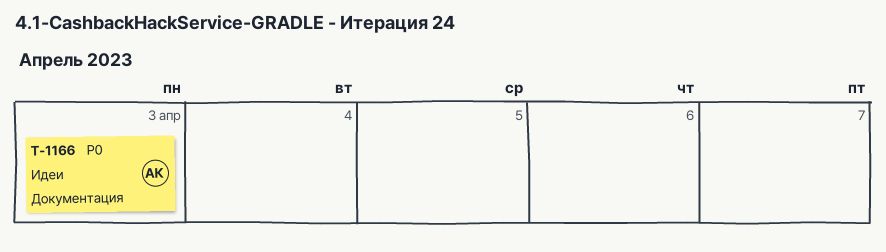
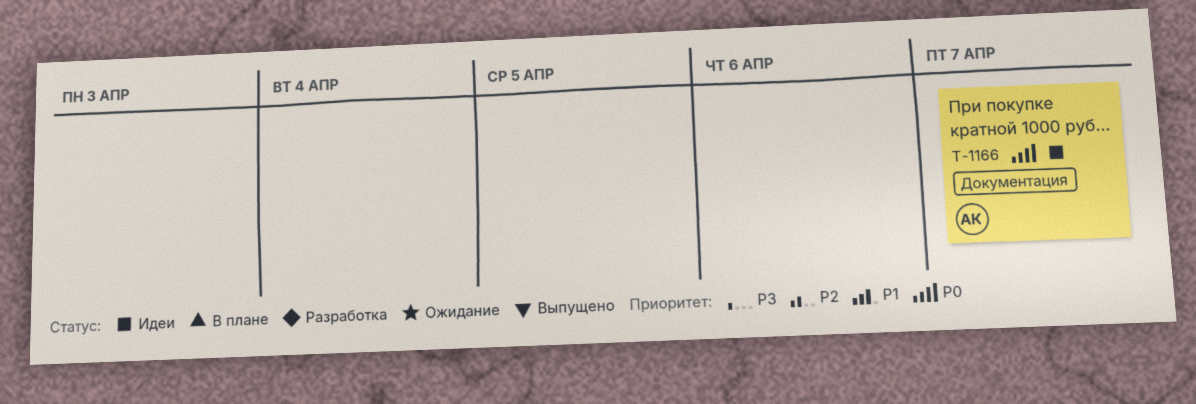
T-1166, due: Apr 3 -> Apr 7

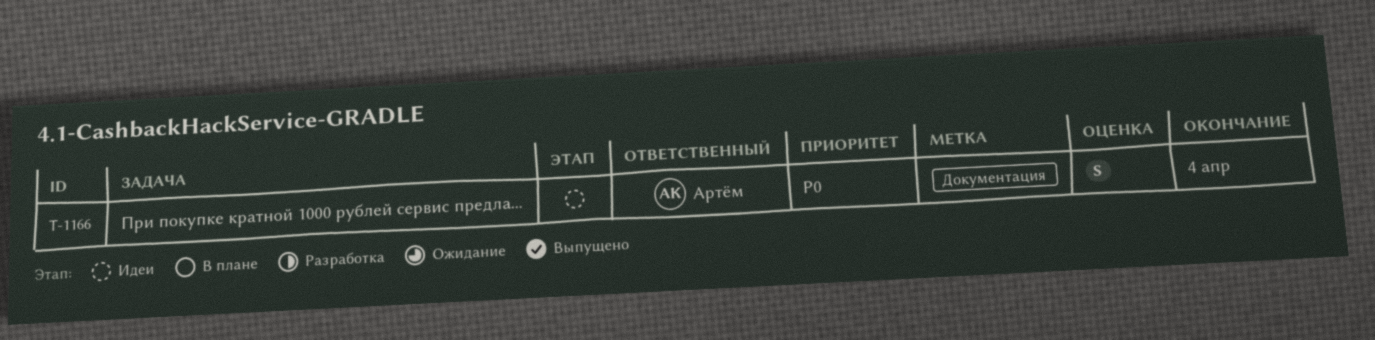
T-1166, due: Apr 7 -> Apr 4

